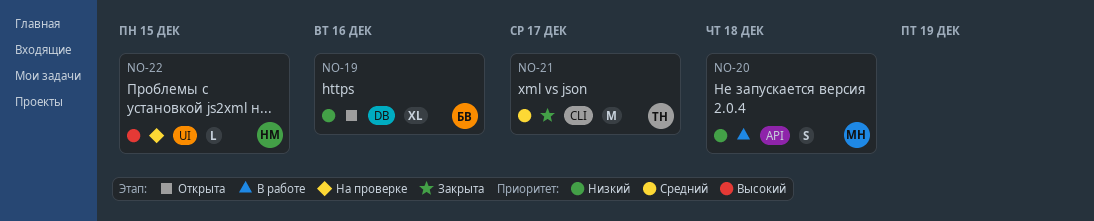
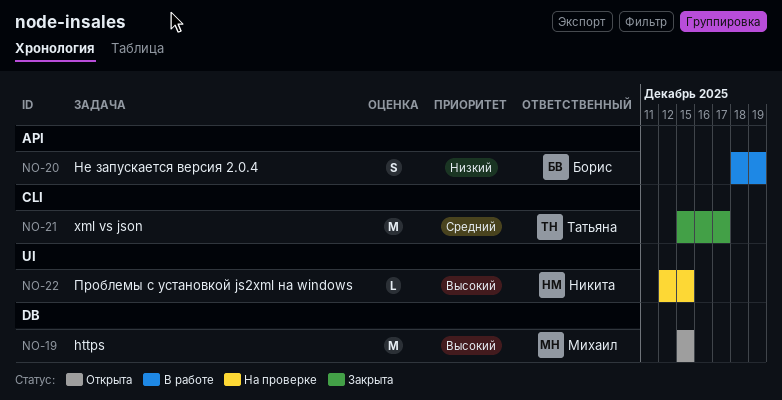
NO-19, owner: Борис -> Михаил
NO-19, priority: Низкий -> Высокий
NO-19, estimate: XL -> M
NO-19, due: Dec 16 -> Dec 15
NO-20, owner: Михаил -> Борис
NO-20, due: Dec 18 -> Dec 19

